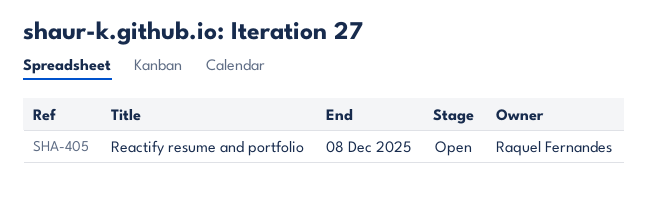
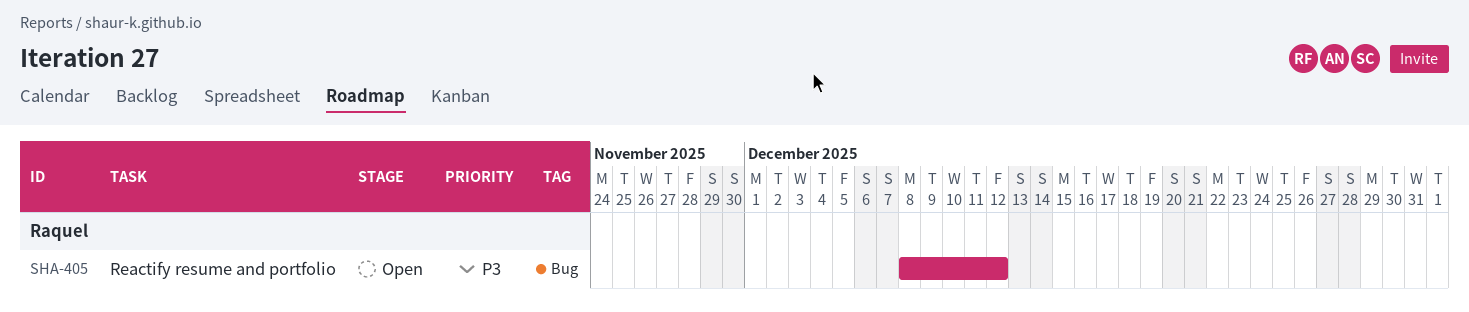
SHA-405, due: Dec 8 -> Dec 12

